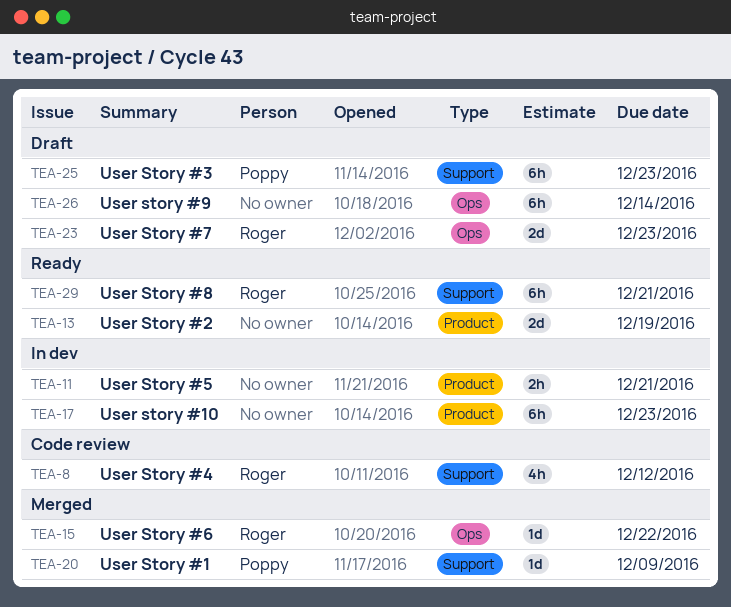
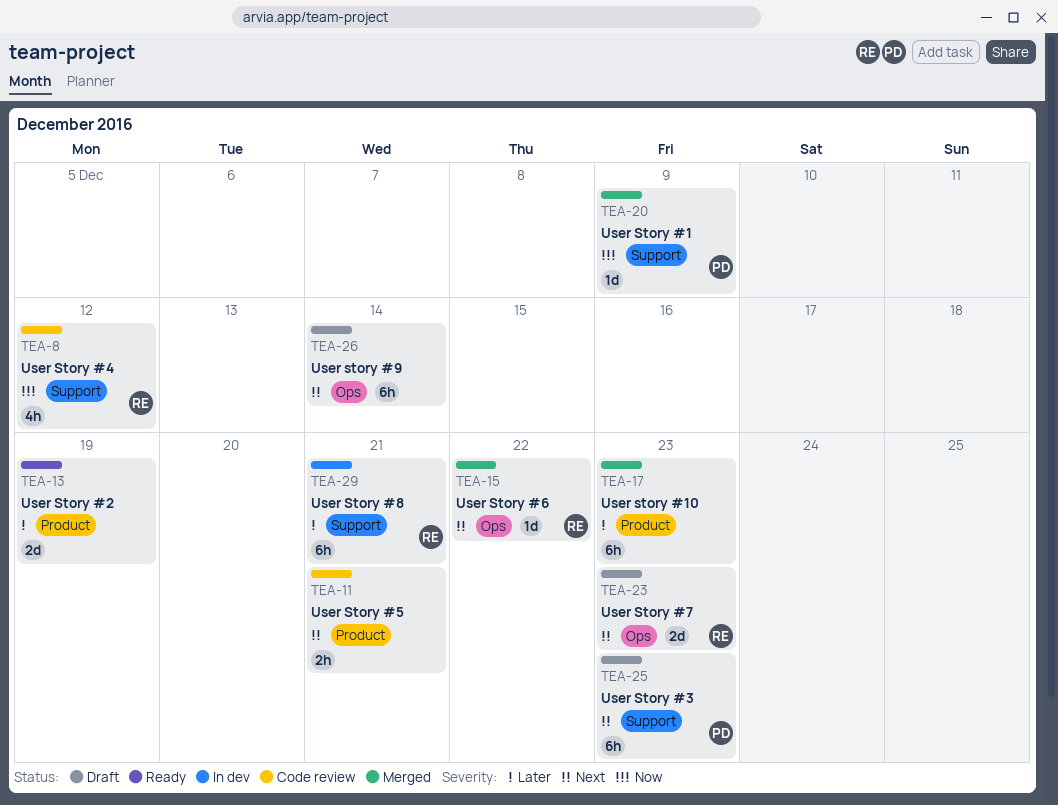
TEA-11, status: In dev -> Code review
TEA-17, status: In dev -> Merged
TEA-29, status: Ready -> In dev

